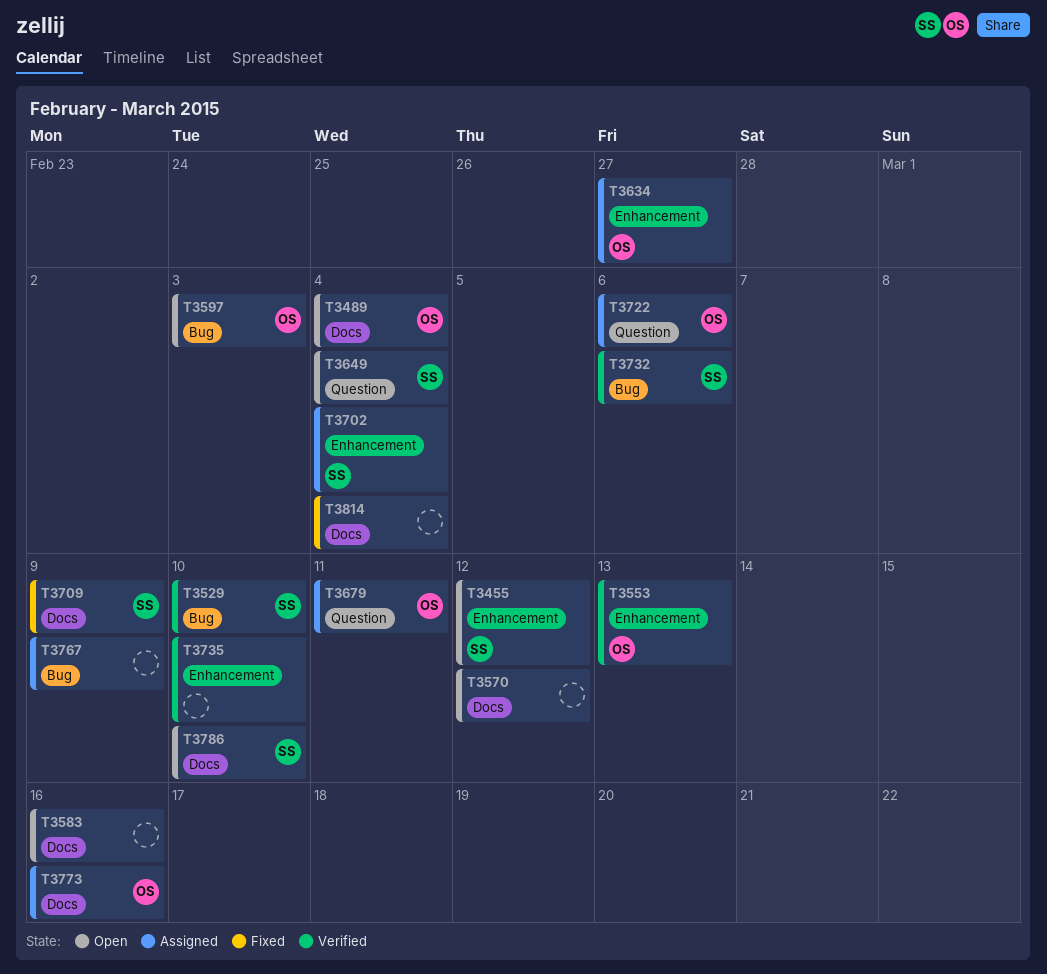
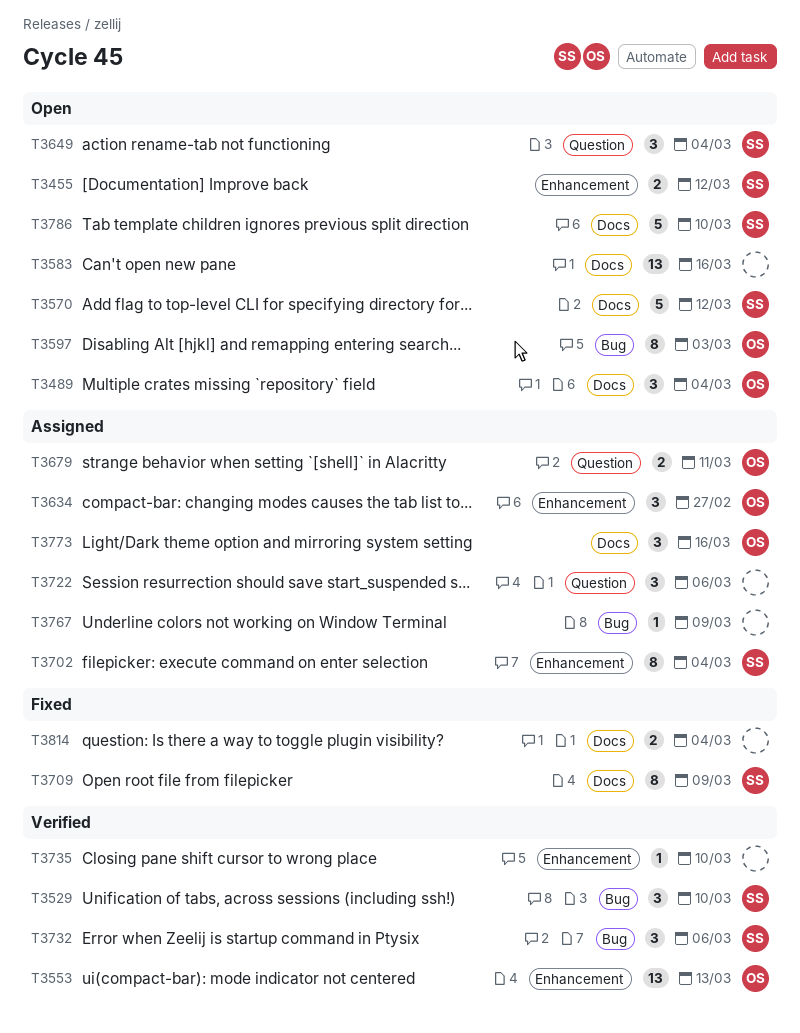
T3570, owner: none -> SS
T3722, owner: OS -> none

